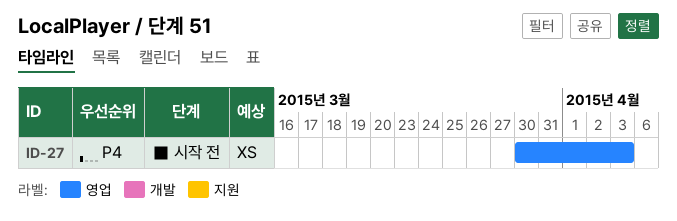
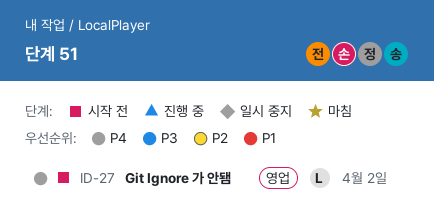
ID-27, estimate: XS -> L
ID-27, due: Apr 3 -> Apr 2

